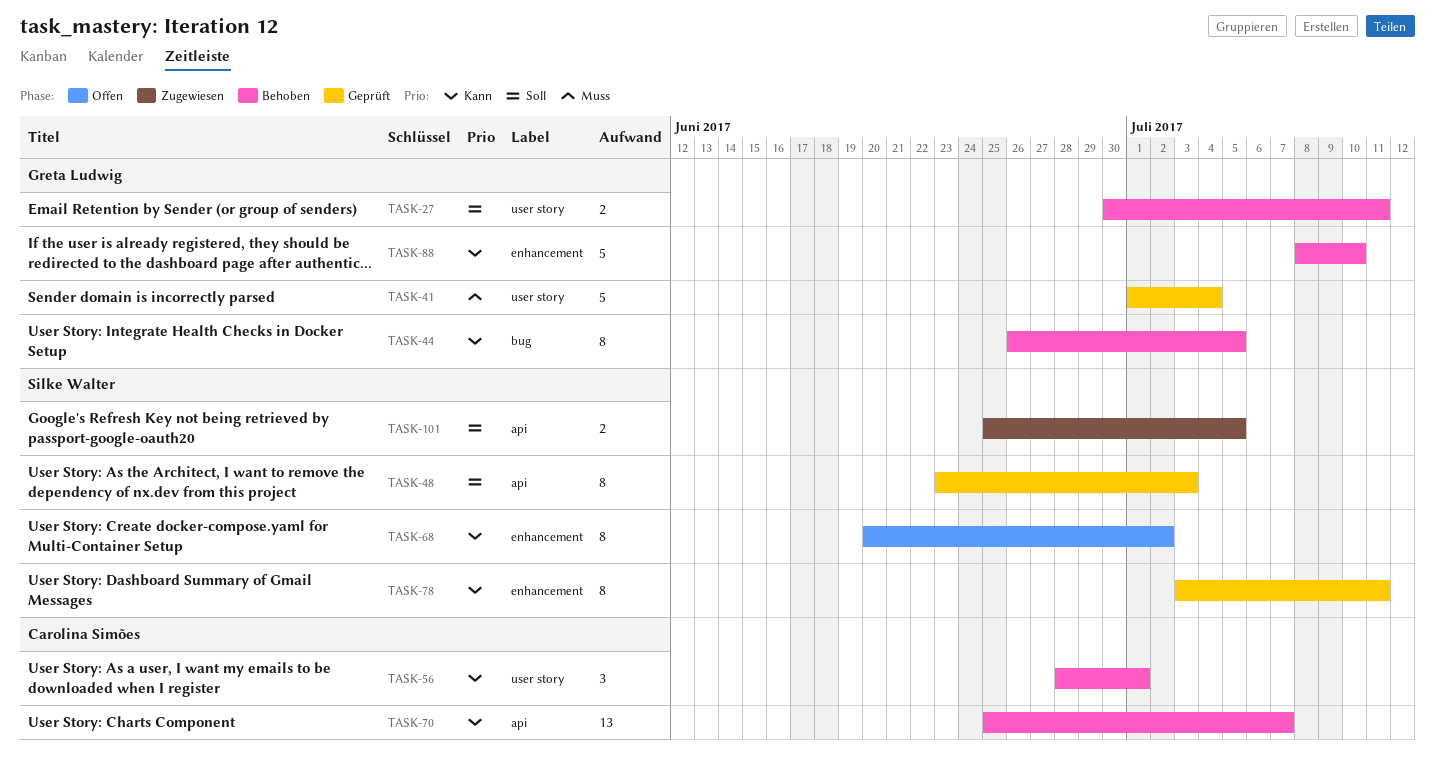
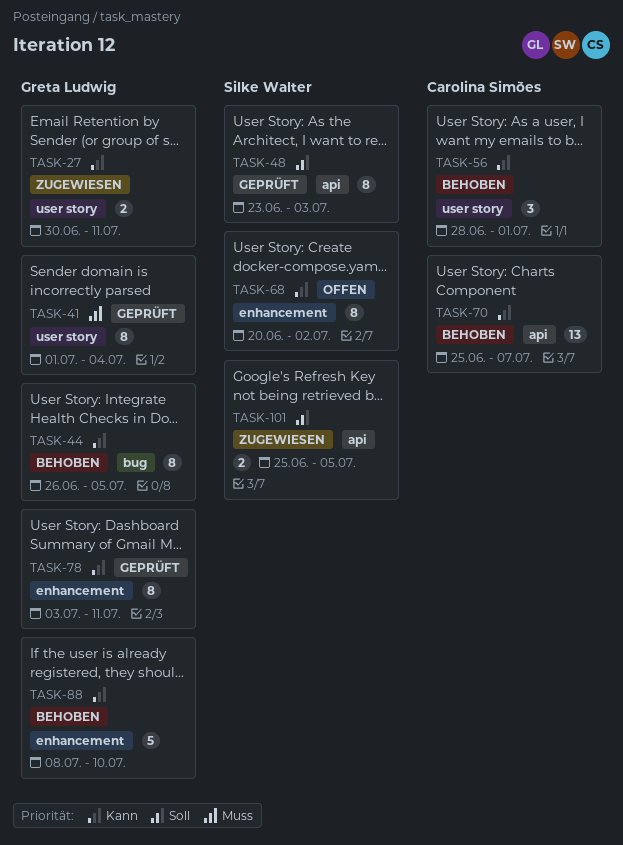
TASK-27, status: Behoben -> Zugewiesen
TASK-27, priority: Soll -> Kann
TASK-41, estimate: 5 -> 8
TASK-78, owner: Silke Walter -> Greta Ludwig

